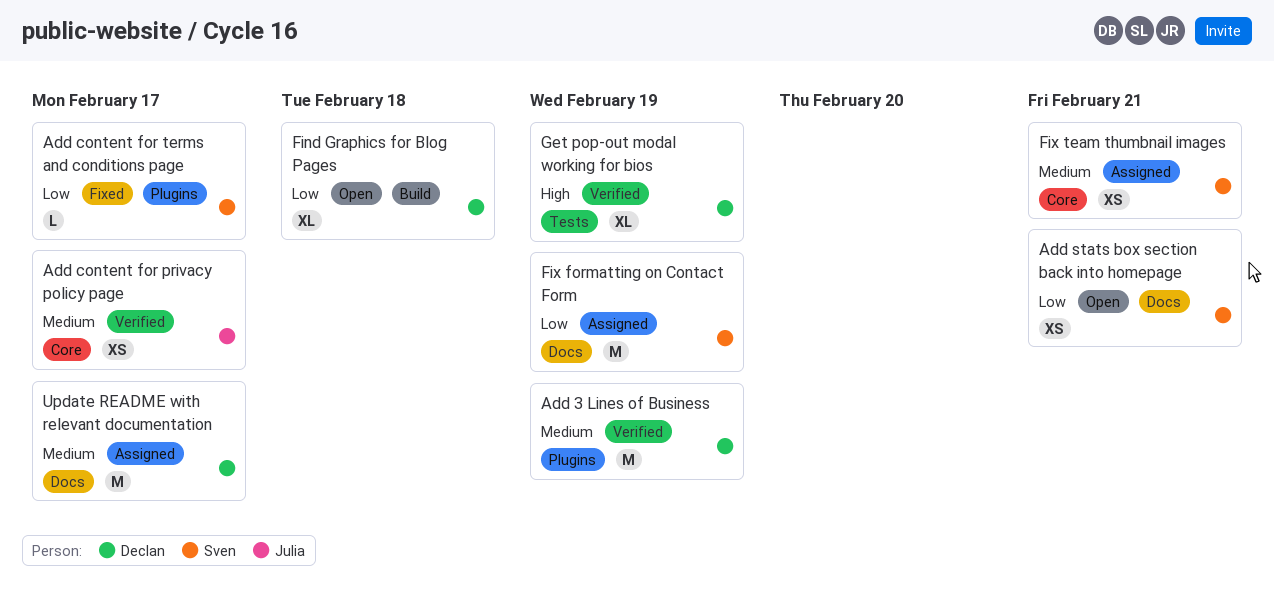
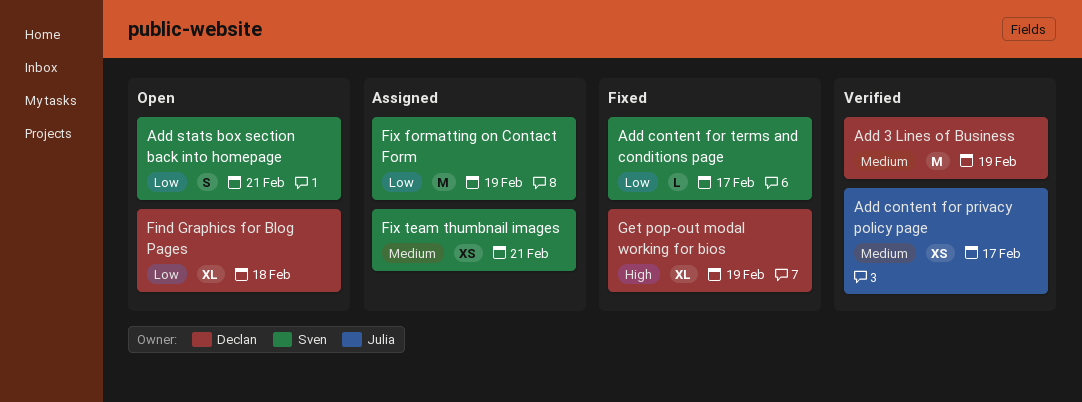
Add stats box section back into homepage, estimate: XS -> S
Get pop-out modal working for bios, status: Verified -> Fixed
Update README with relevant documentation: present -> none

